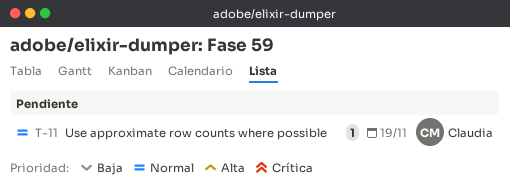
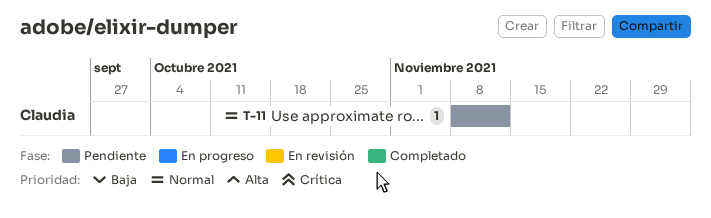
T-11, due: Nov 19 -> Nov 12

